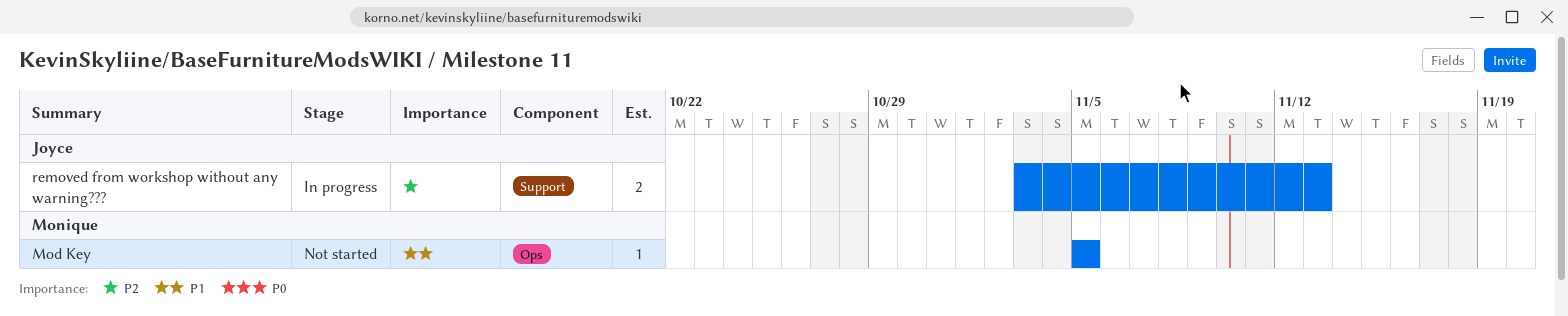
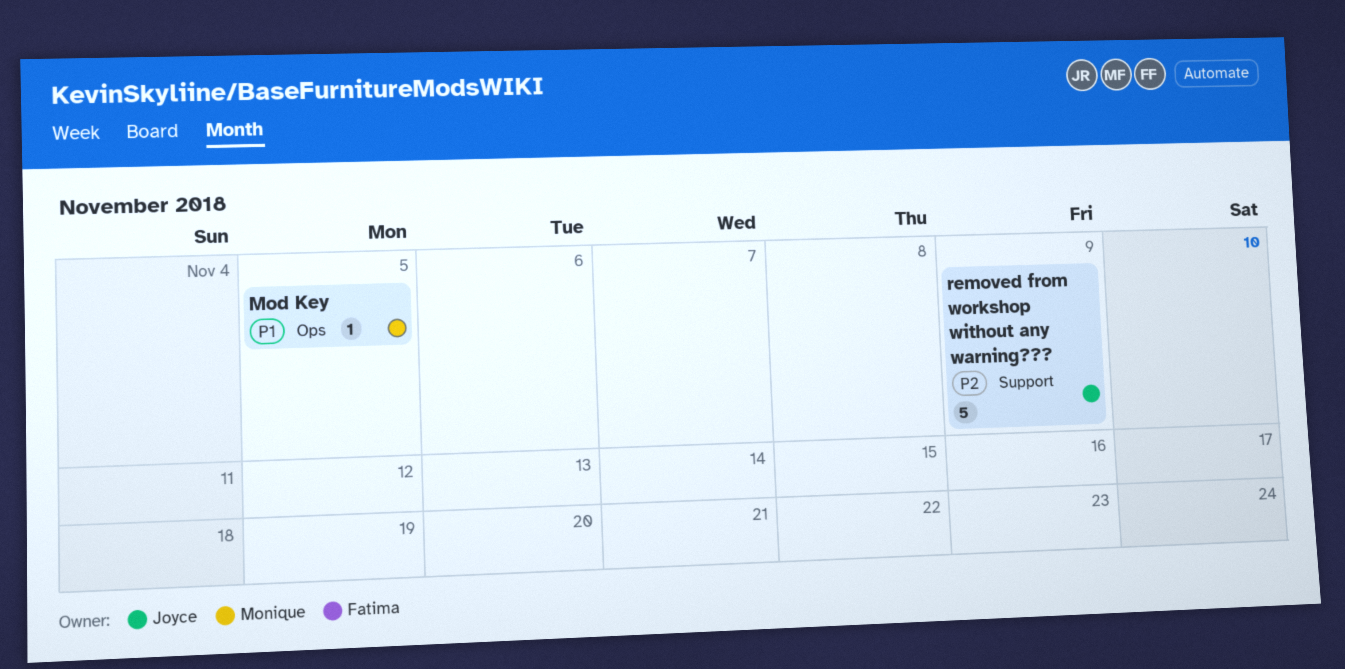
removed from workshop without any warning???, estimate: 2 -> 5
removed from workshop without any warning???, due: Nov 13 -> Nov 9

